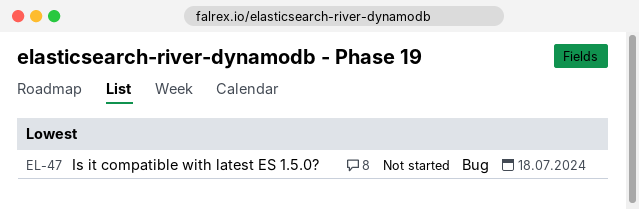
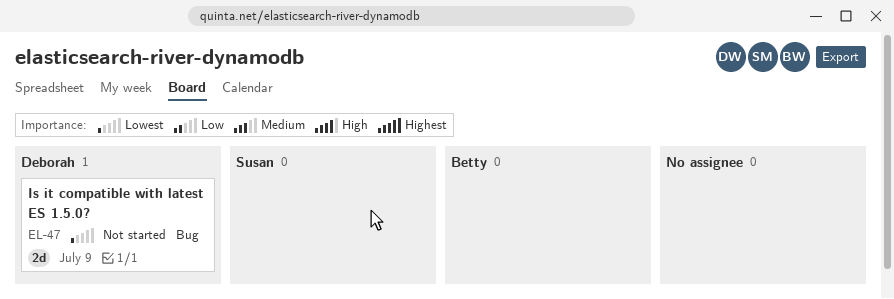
EL-47, due: Jul 18 -> Jul 9

